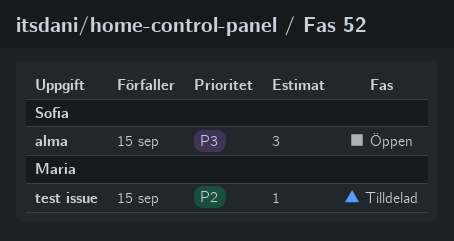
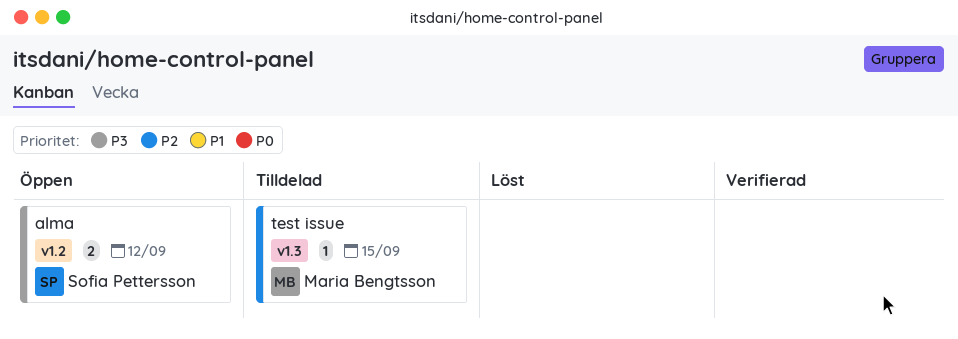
alma, estimate: 3 -> 2
alma, due: Sep 15 -> Sep 12

